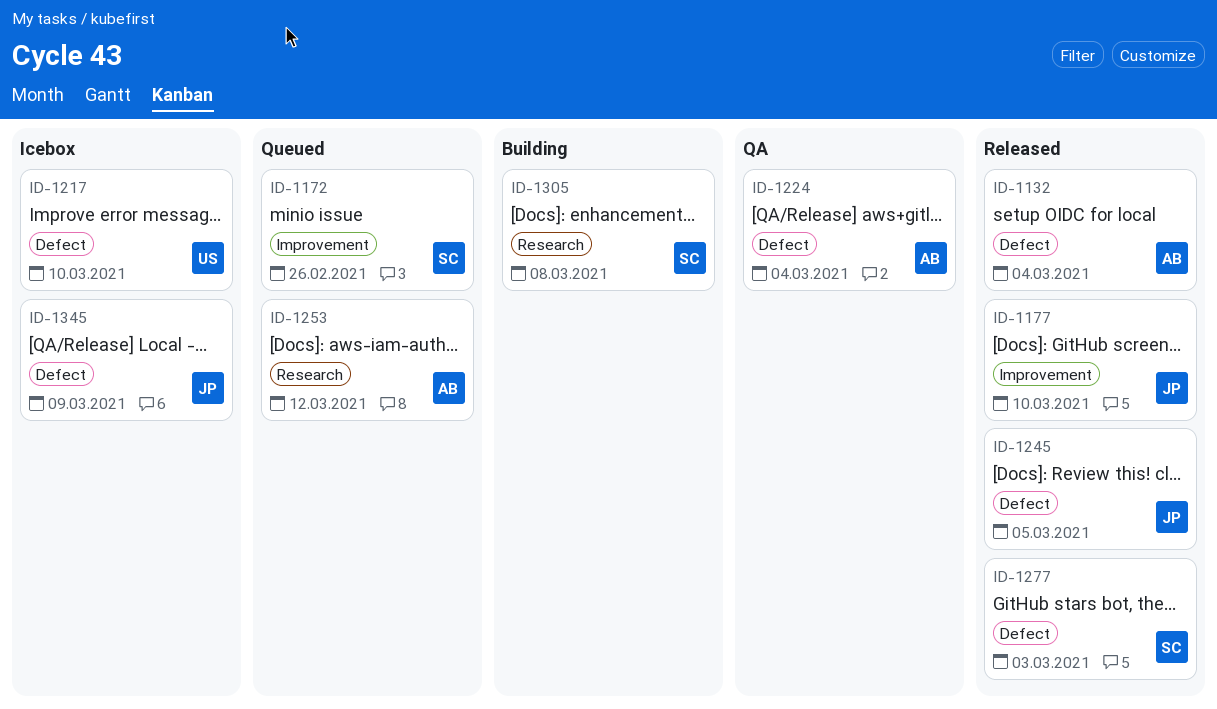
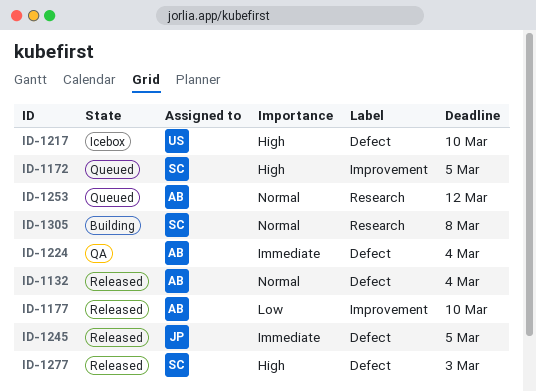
ID-1172, due: Feb 26 -> Mar 5
ID-1177, owner: JP -> AB
ID-1345: present -> none

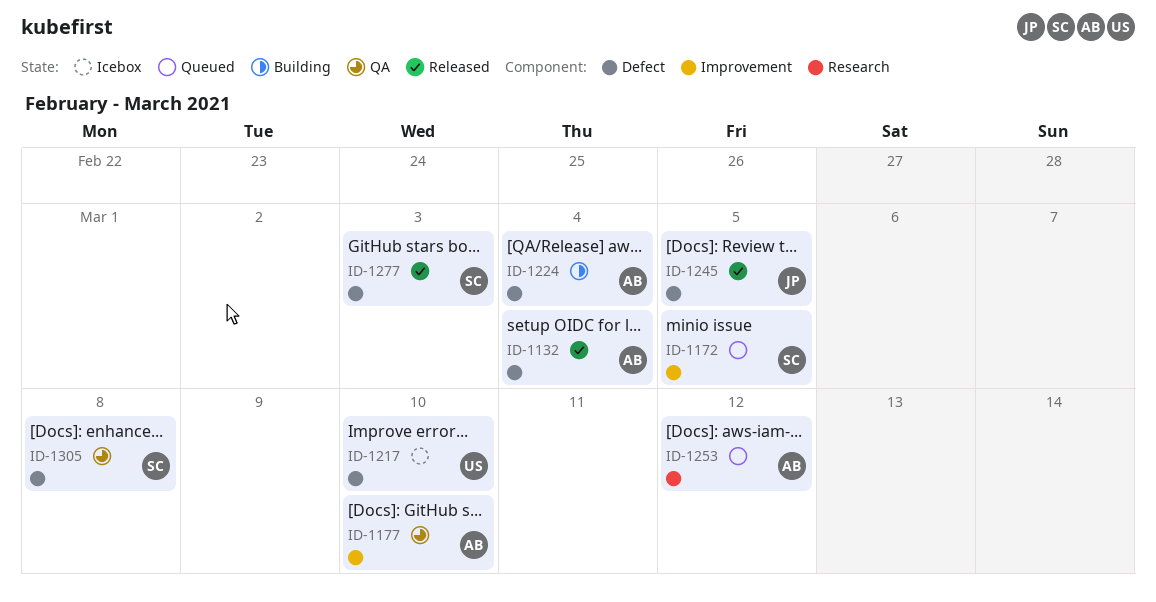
ID-1177, status: Released -> QA
ID-1224, status: QA -> Building
ID-1305, status: Building -> QA
ID-1305, label: Research -> Defect

